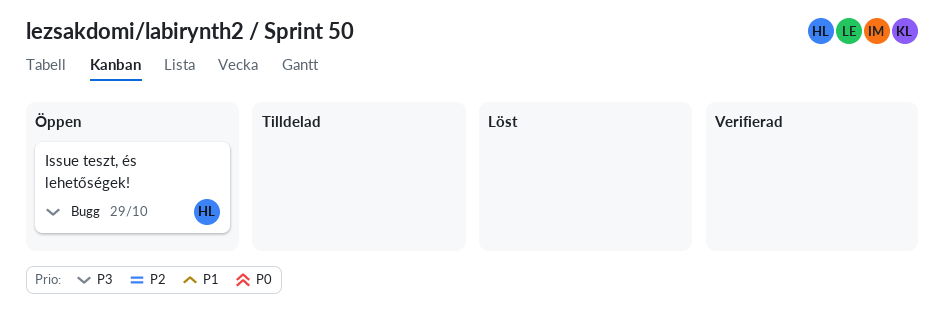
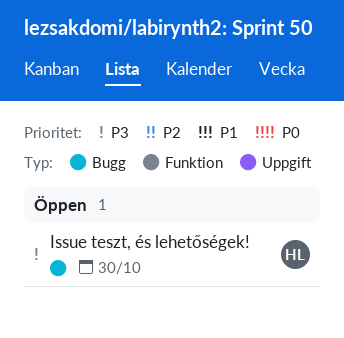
Issue teszt, és lehetőségek!, due: Oct 29 -> Oct 30

